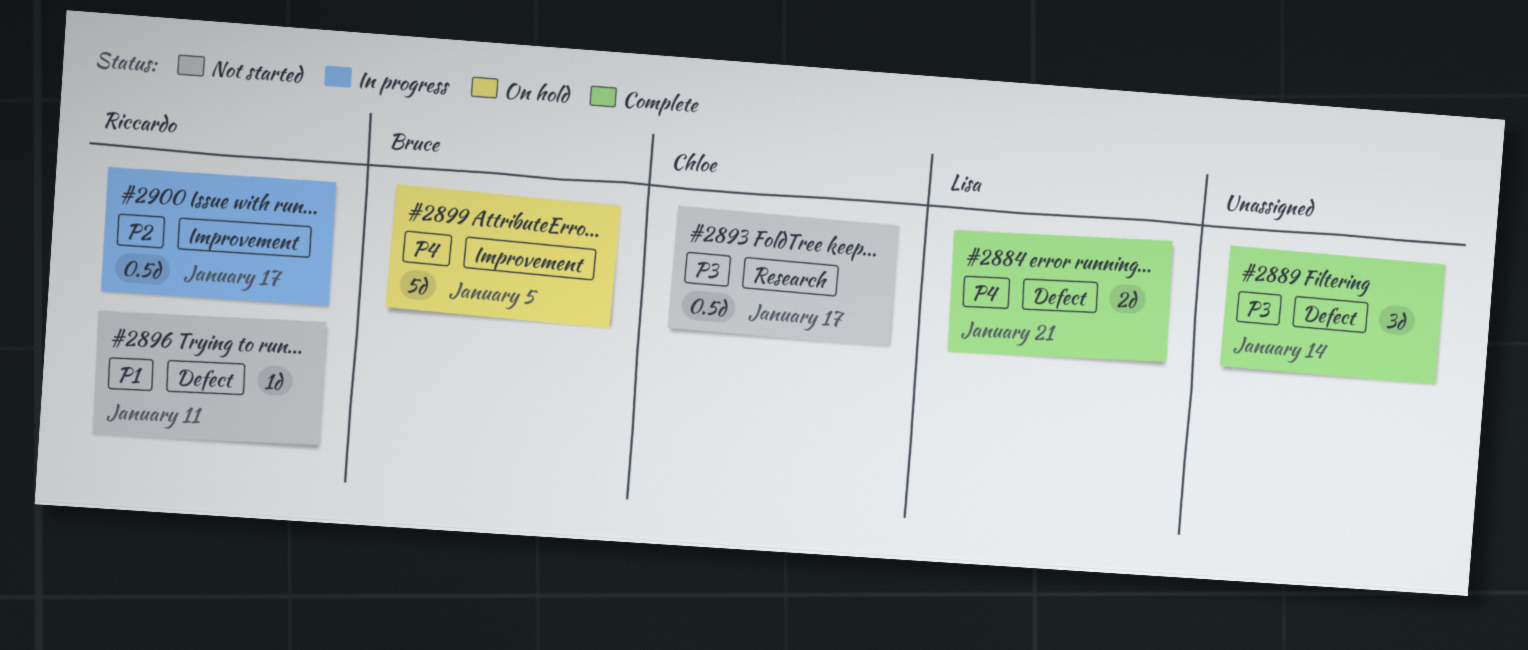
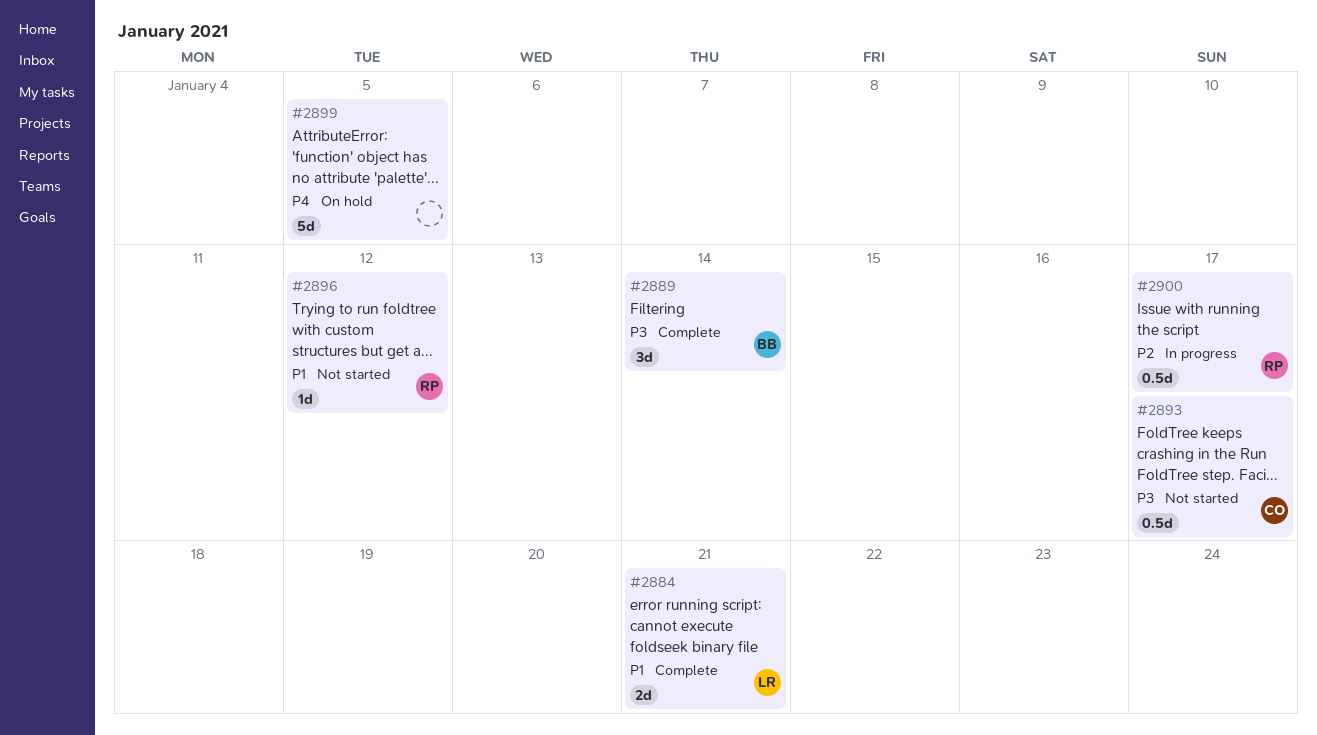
#2884, priority: P4 -> P1
#2889, owner: none -> Bruce
#2896, due: Jan 11 -> Jan 12
#2899, owner: Bruce -> none

